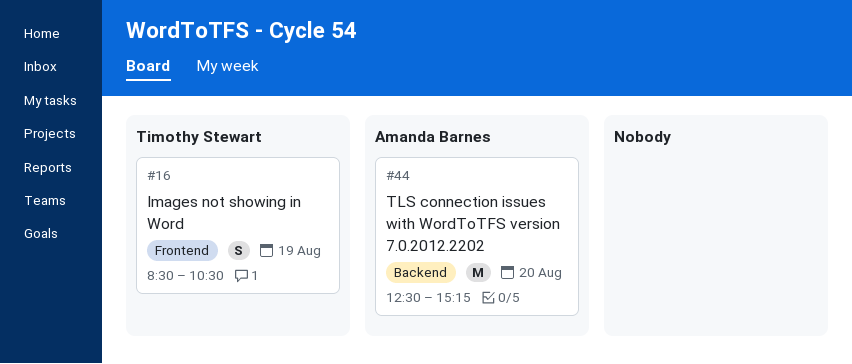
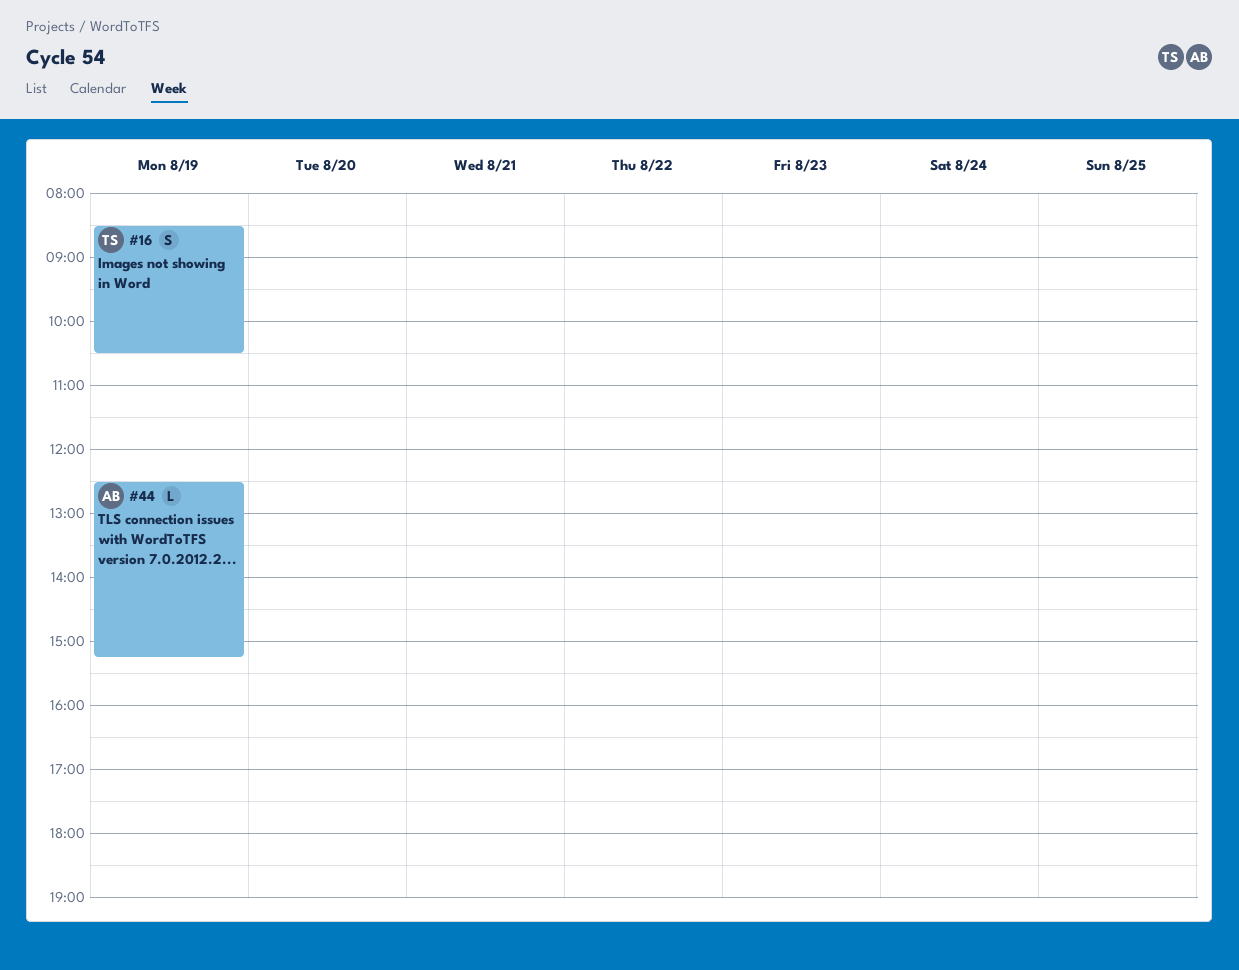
#44, estimate: M -> L
#44, day: Aug 20 -> Aug 19

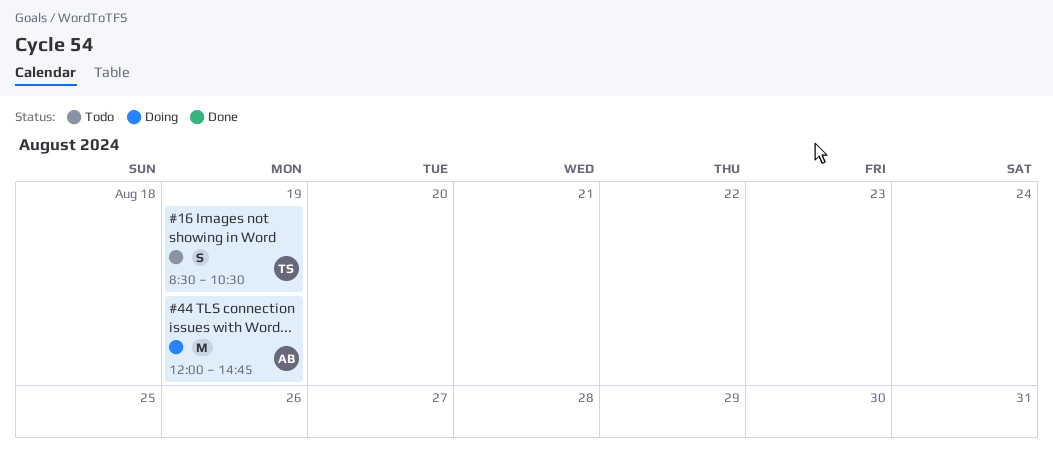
#44, estimate: L -> M
#44, begins: 12:30 -> 12:00
#44, ends: 15:15 -> 14:45

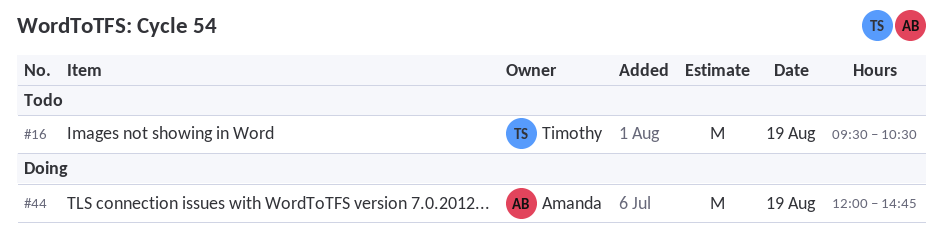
#16, estimate: S -> M
#16, begins: 08:30 -> 09:30

